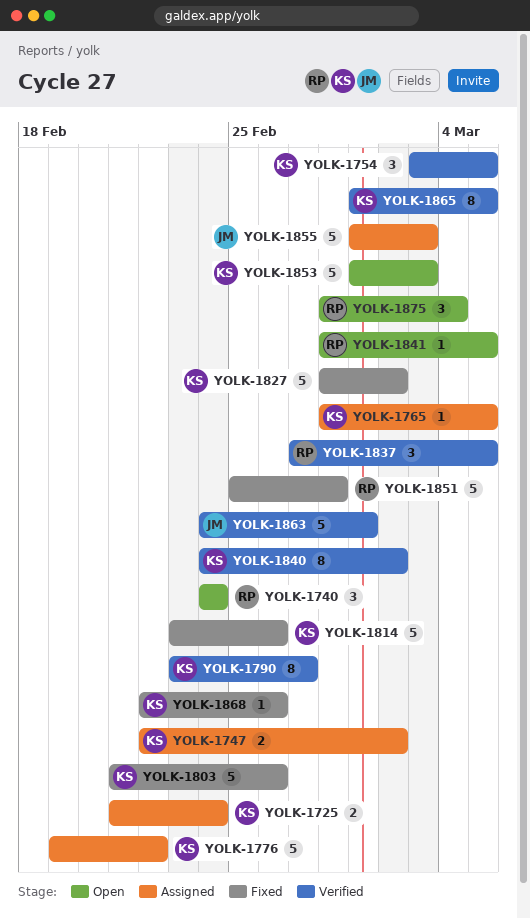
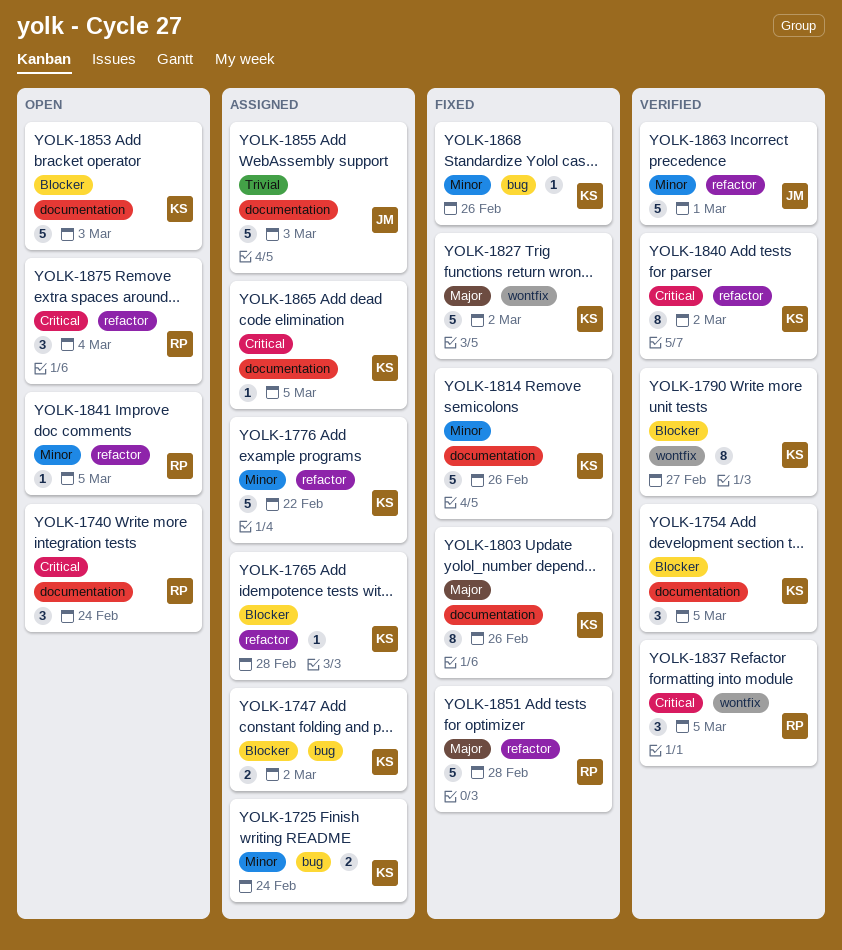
YOLK-1765, due: Mar 5 -> Feb 28
YOLK-1803, estimate: 5 -> 8
YOLK-1865, status: Verified -> Assigned
YOLK-1865, estimate: 8 -> 1

